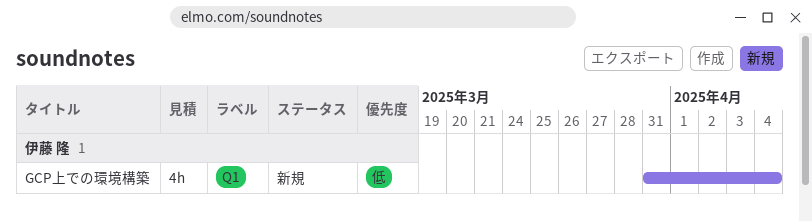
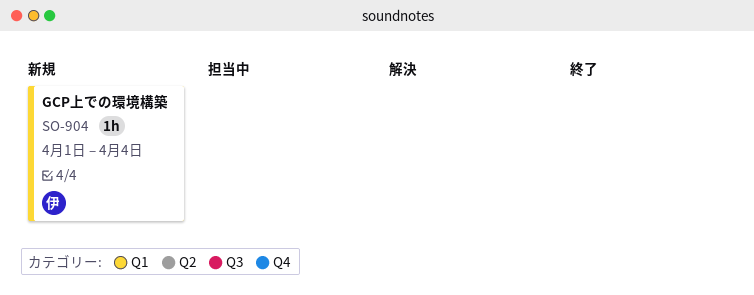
GCP上での環境構築, estimate: 4h -> 1h
GCP上での環境構築, start: Mar 31 -> Apr 1

